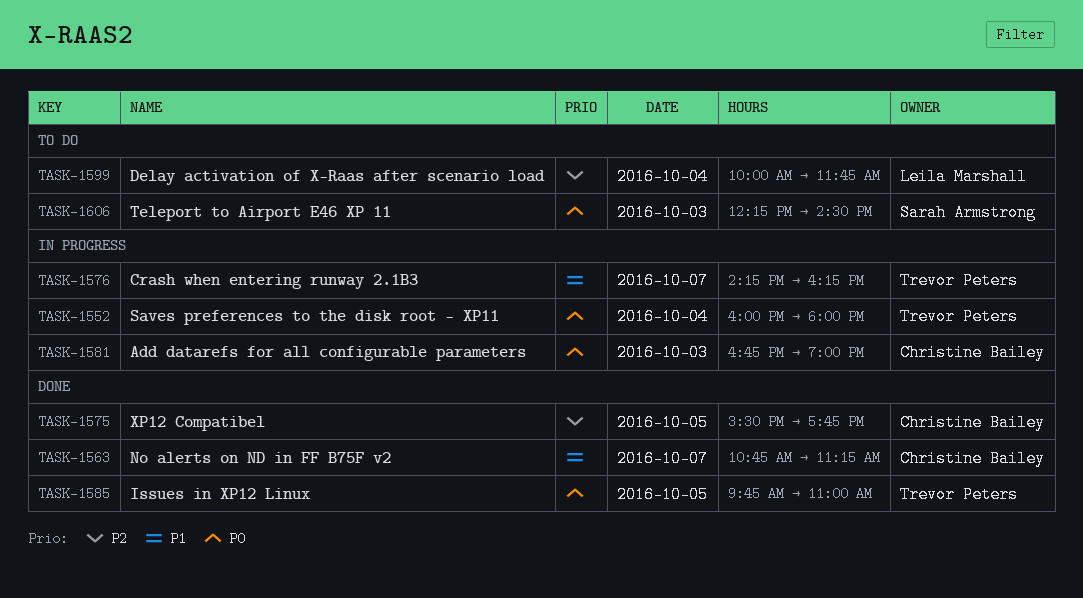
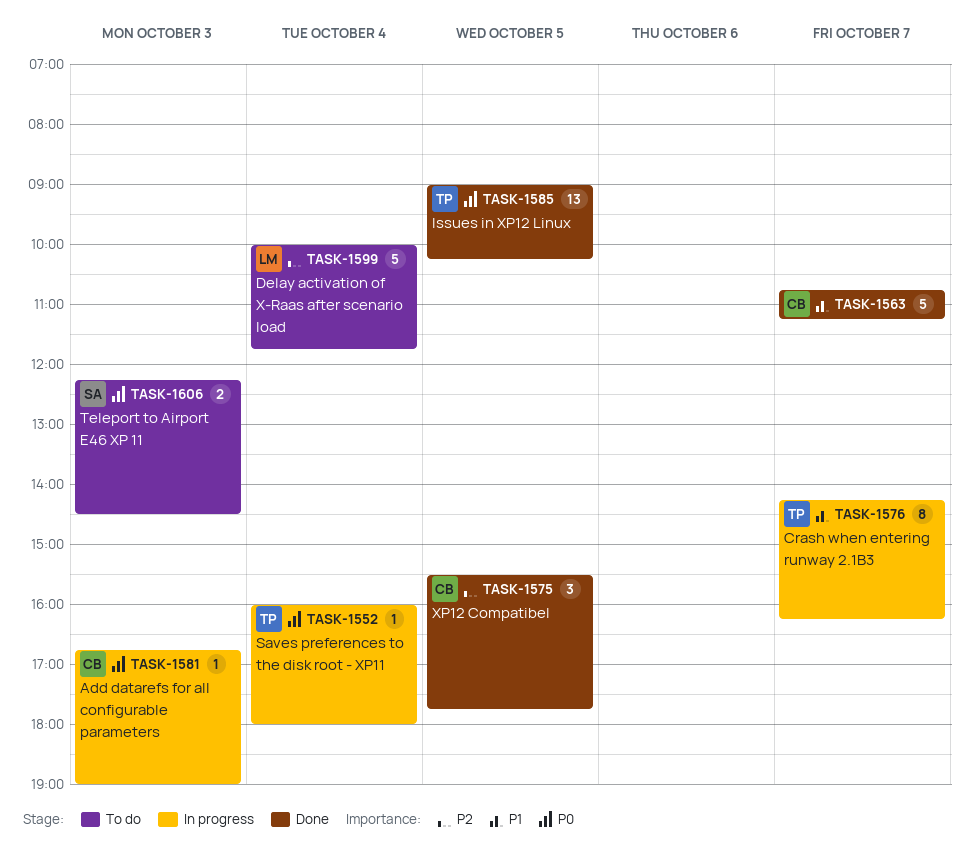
TASK-1585, begins: 09:45 -> 09:00
TASK-1585, ends: 11:00 -> 10:15

